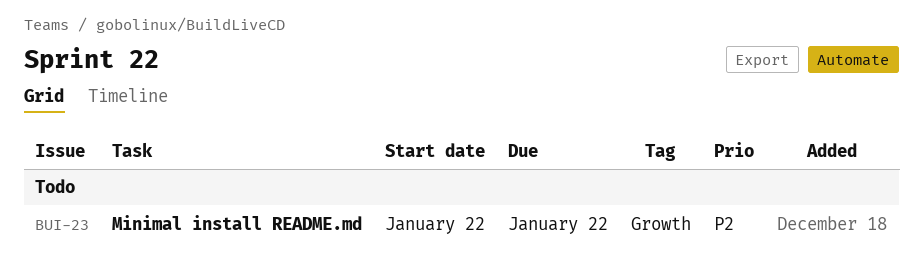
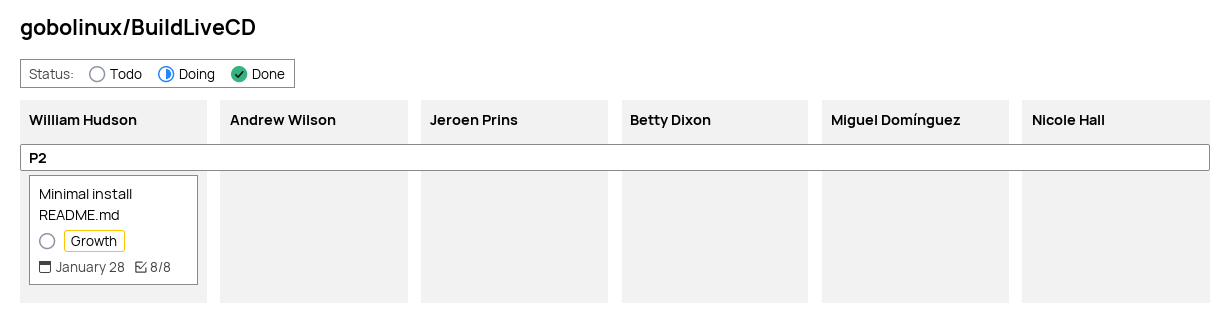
Minimal install README.md, due: Jan 22 -> Jan 28

